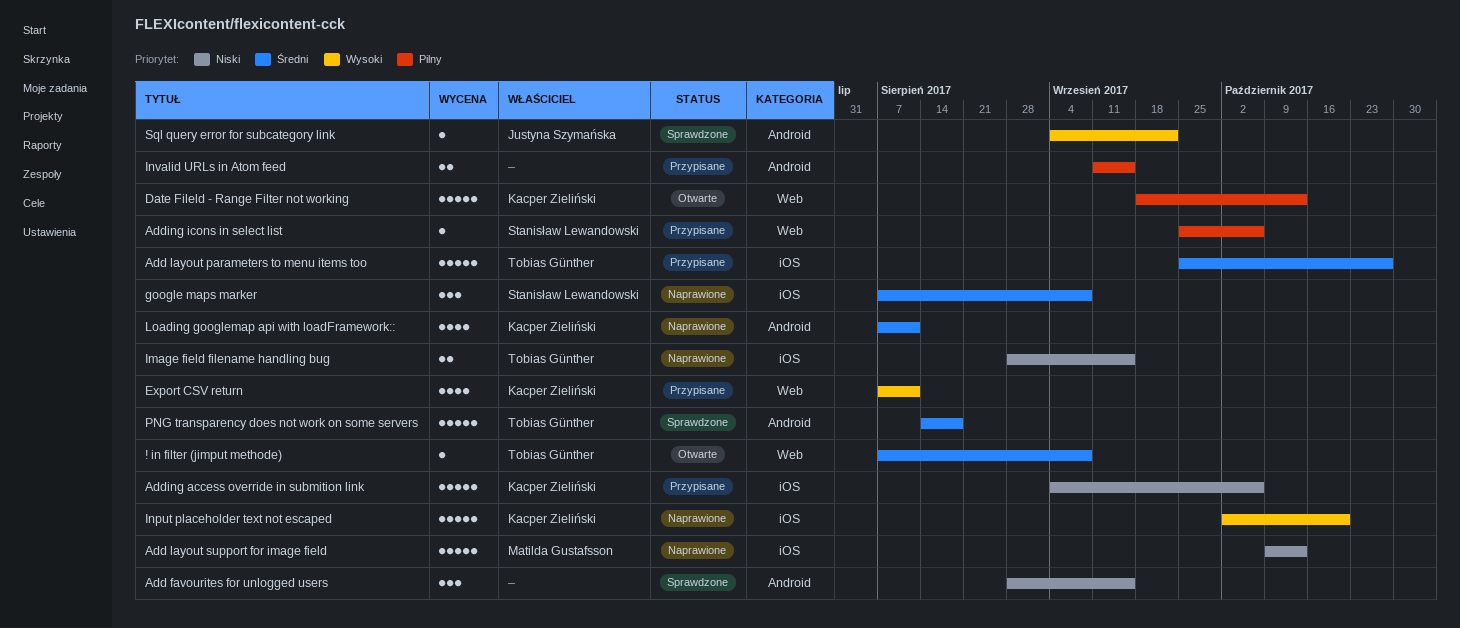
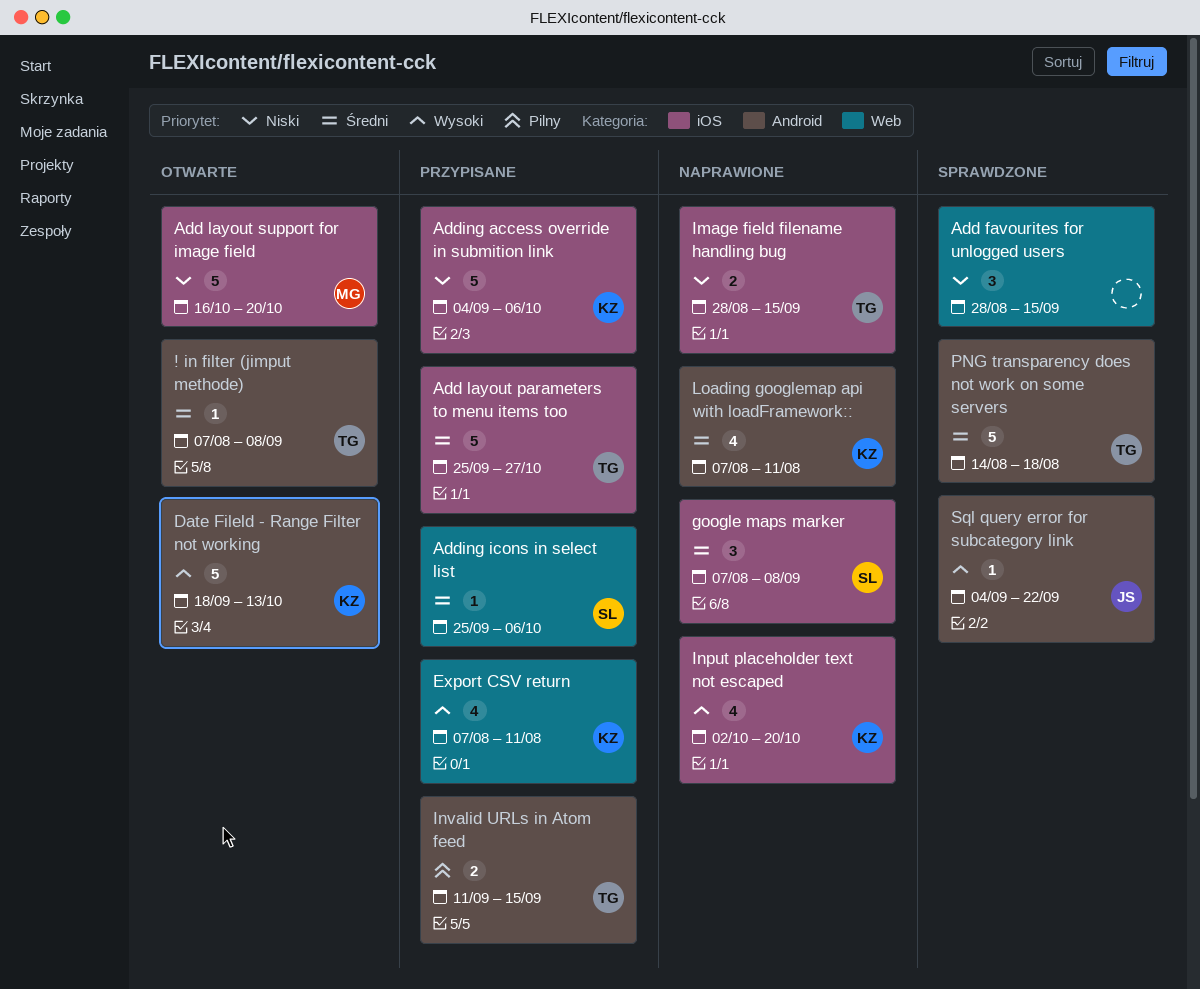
! in filter (jimput methode), label: Web -> Android
Add favourites for unlogged users, label: Android -> Web
Add layout support for image field, status: Naprawione -> Otwarte
Add layout support for image field, start: Oct 9 -> Oct 16
Add layout support for image field, due: Oct 13 -> Oct 20
Adding icons in select list, priority: Pilny -> Średni
Date Fileld - Range Filter not working, priority: Pilny -> Wysoki
Date Fileld - Range Filter not working, label: Web -> Android
Input placeholder text not escaped, estimate: 5 -> 4
Invalid URLs in Atom feed, owner: none -> Tobias Günther

